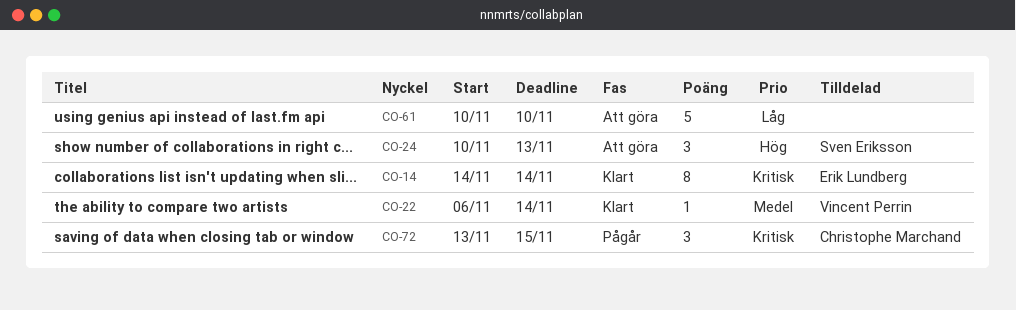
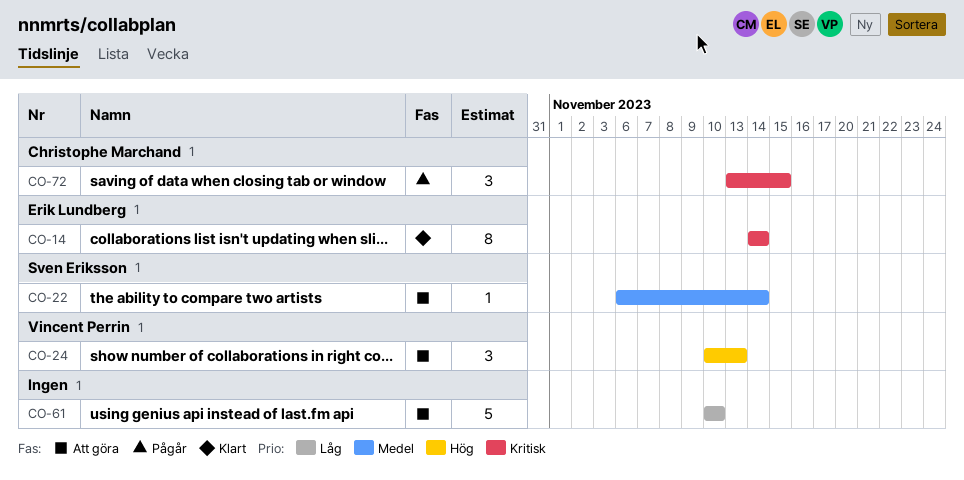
CO-22, status: Klart -> Att göra
CO-22, owner: Vincent Perrin -> Sven Eriksson
CO-24, owner: Sven Eriksson -> Vincent Perrin

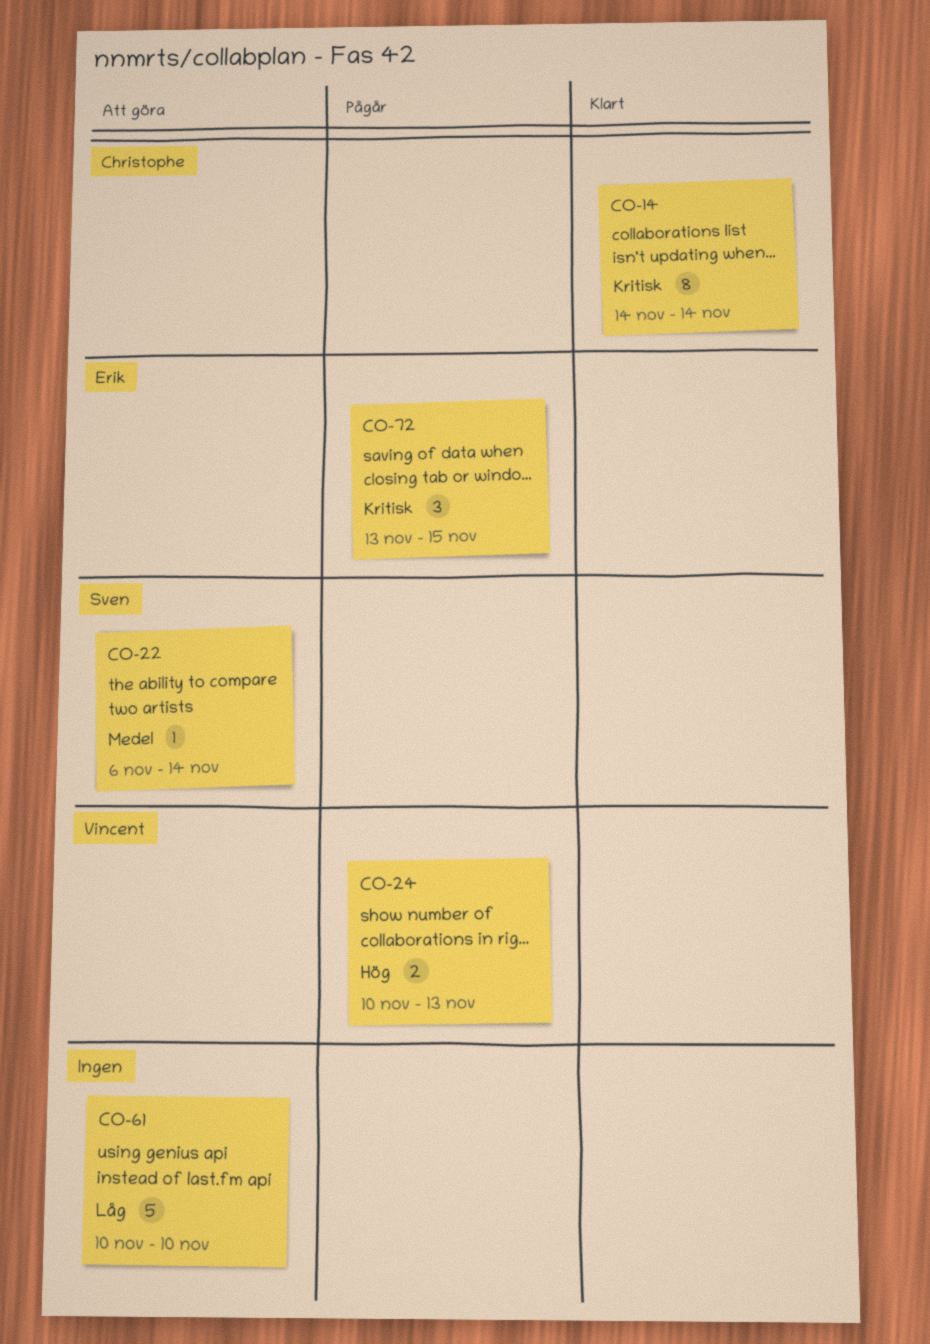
CO-14, owner: Erik Lundberg -> Christophe Marchand
CO-24, status: Att göra -> Pågår
CO-24, estimate: 3 -> 2
CO-72, owner: Christophe Marchand -> Erik Lundberg

